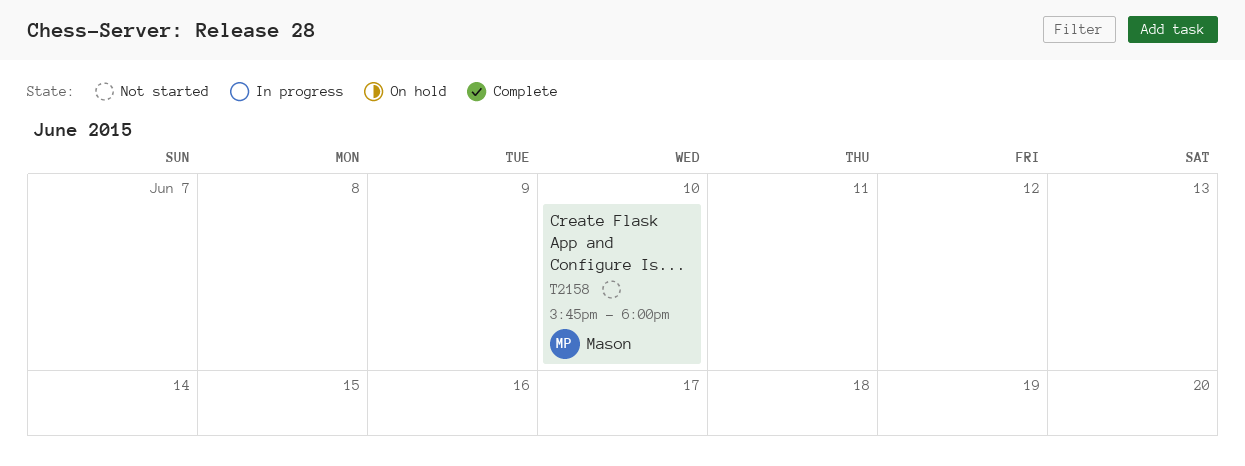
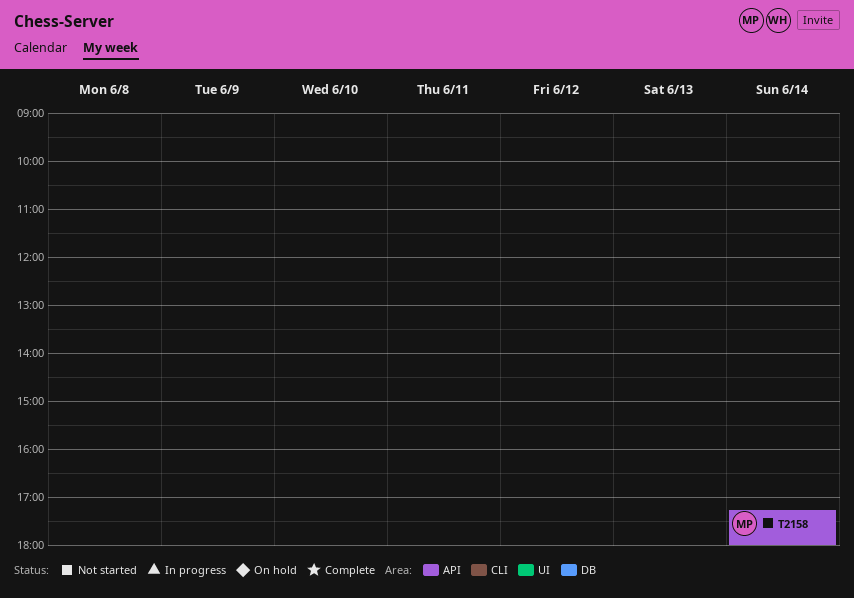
T2158, day: Jun 10 -> Jun 14
T2158, begins: 15:45 -> 17:15

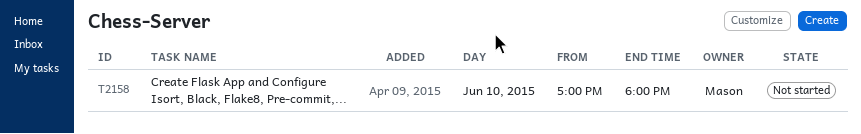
T2158, day: Jun 14 -> Jun 10
T2158, begins: 17:15 -> 17:00

